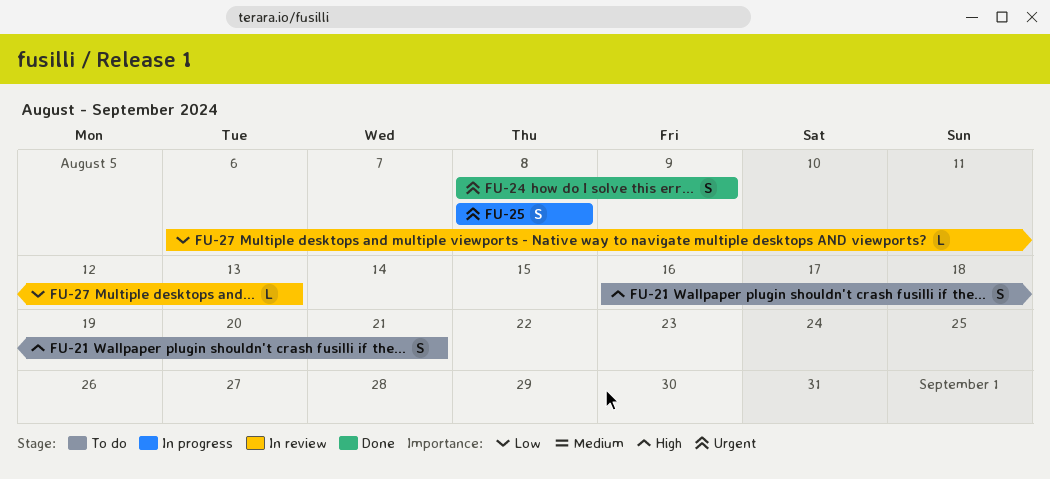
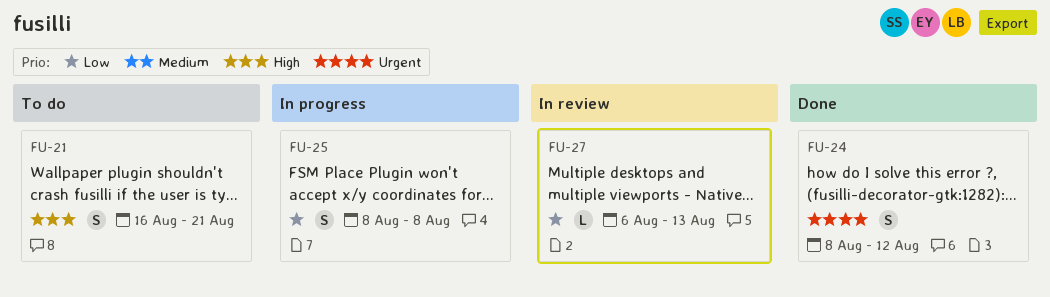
FU-24, due: Aug 9 -> Aug 12
FU-25, priority: Urgent -> Low

